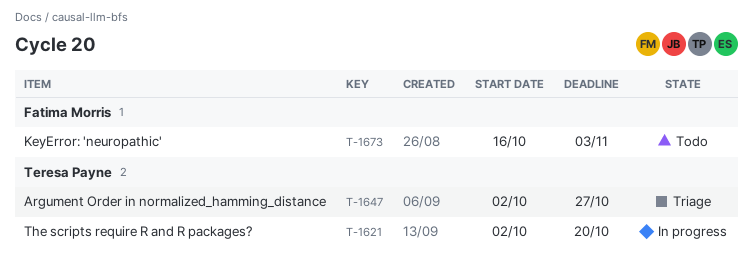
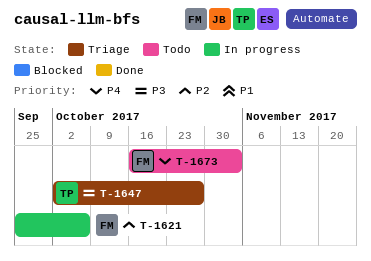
T-1621, owner: Teresa Payne -> Fatima Morris
T-1621, start: Oct 2 -> Sep 25
T-1621, due: Oct 20 -> Oct 6

